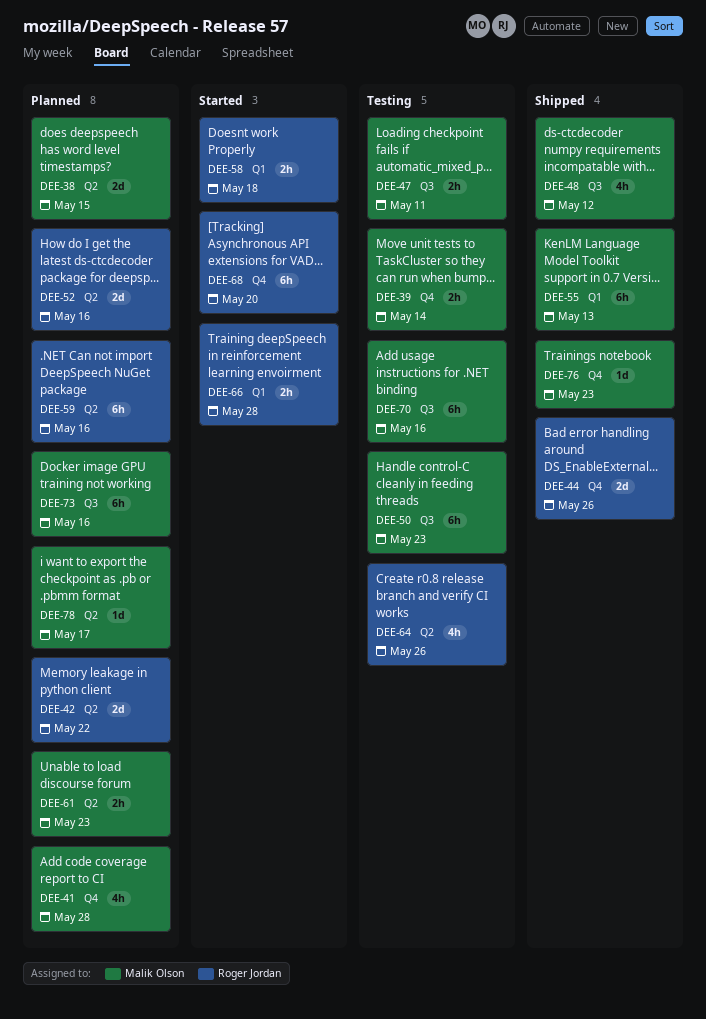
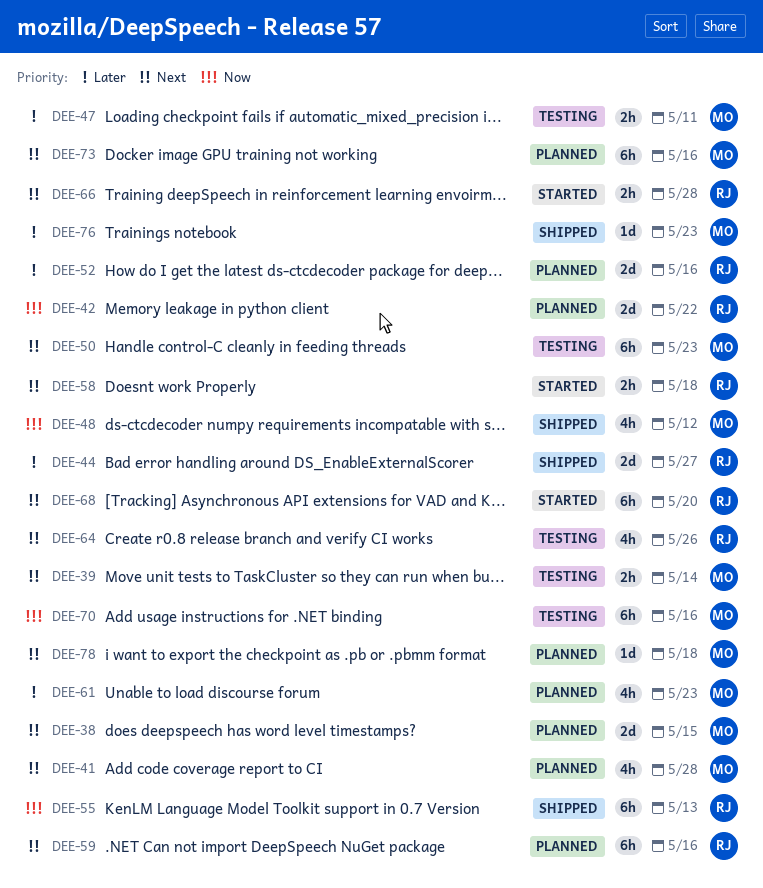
DEE-44, due: May 26 -> May 27
DEE-55, owner: Malik Olson -> Roger Jordan
DEE-61, estimate: 2h -> 4h
DEE-78, due: May 17 -> May 18

